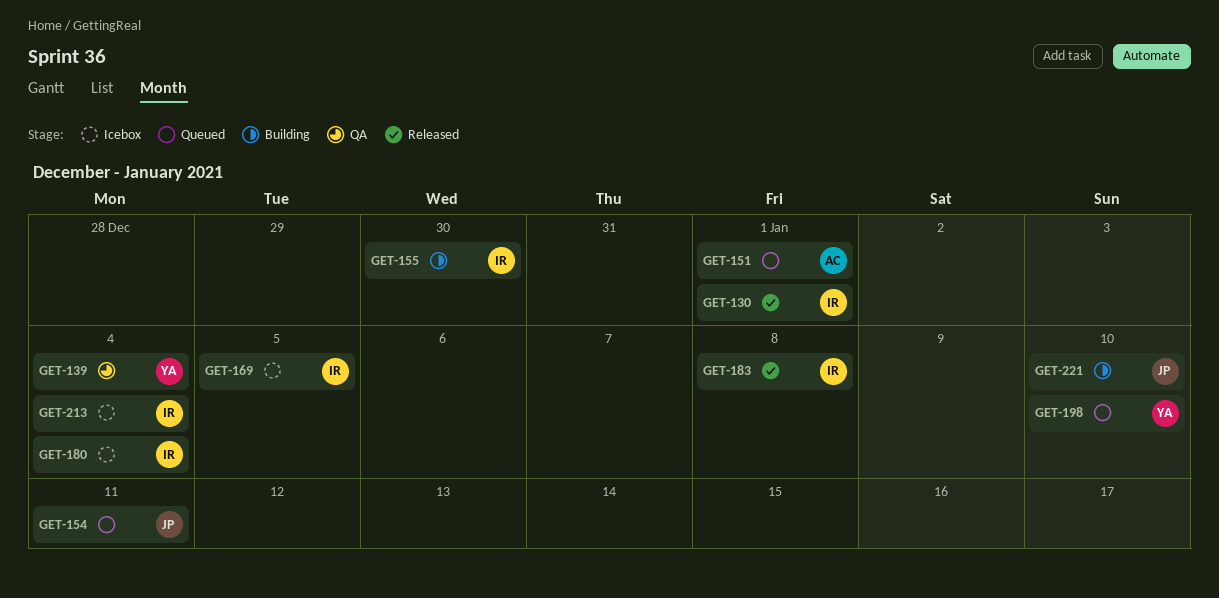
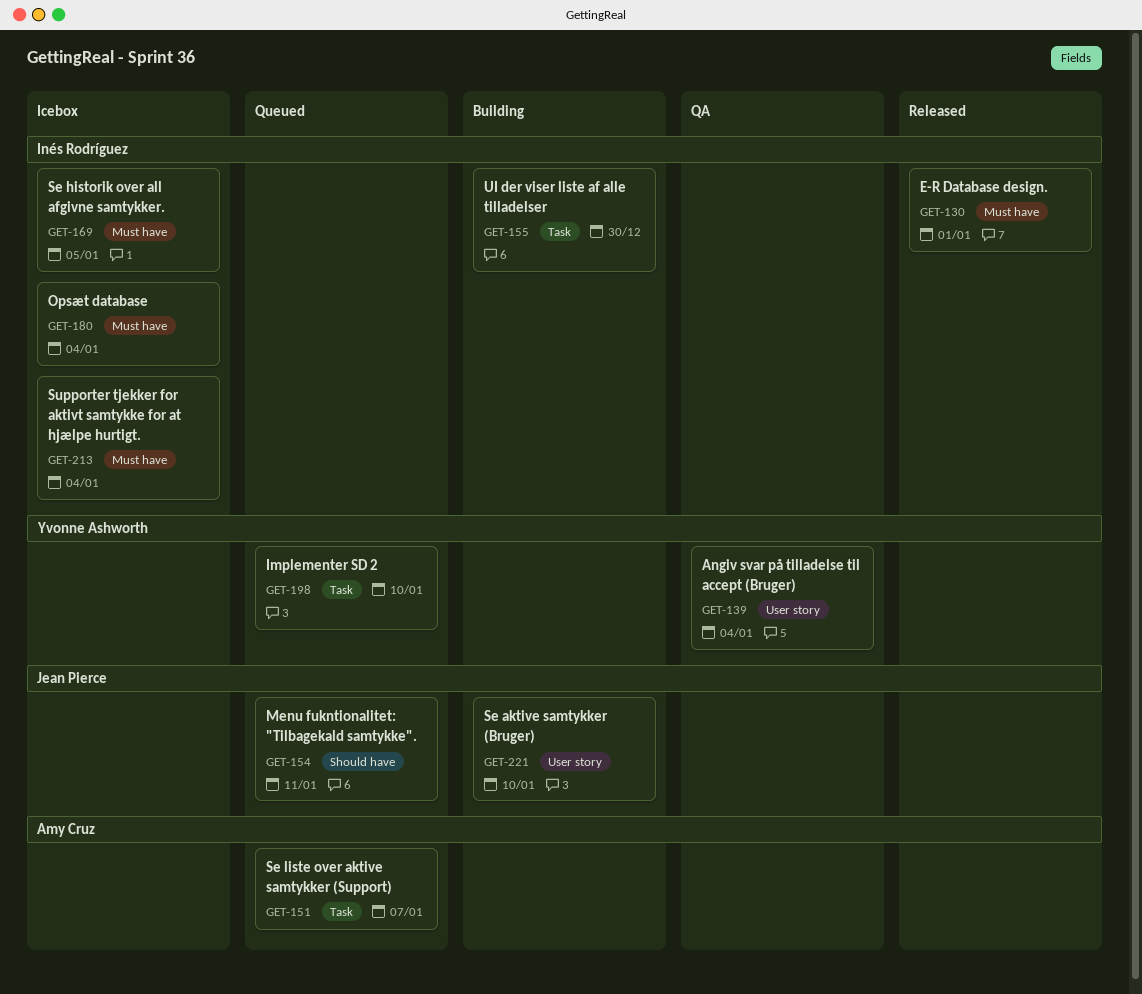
GET-151, due: Jan 1 -> Jan 7
GET-183: present -> none

